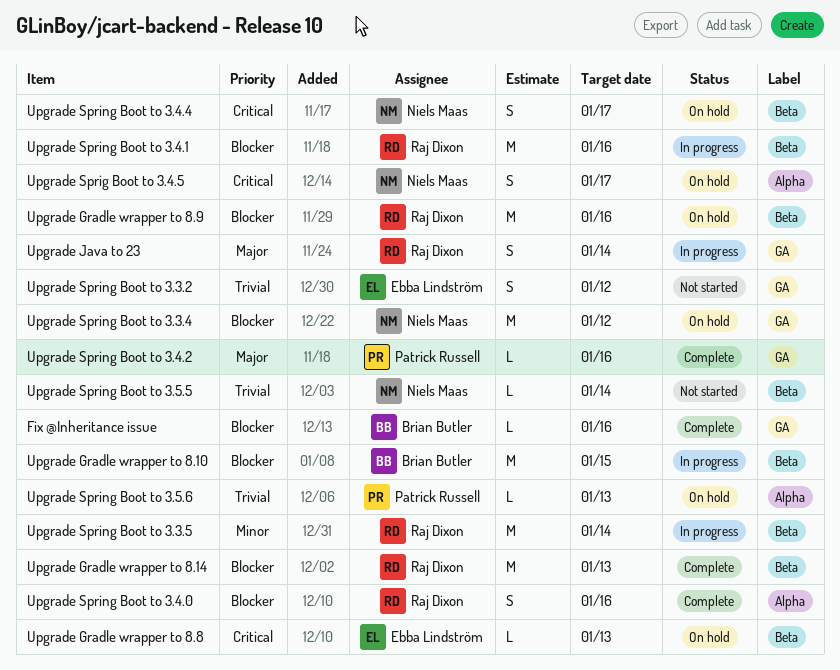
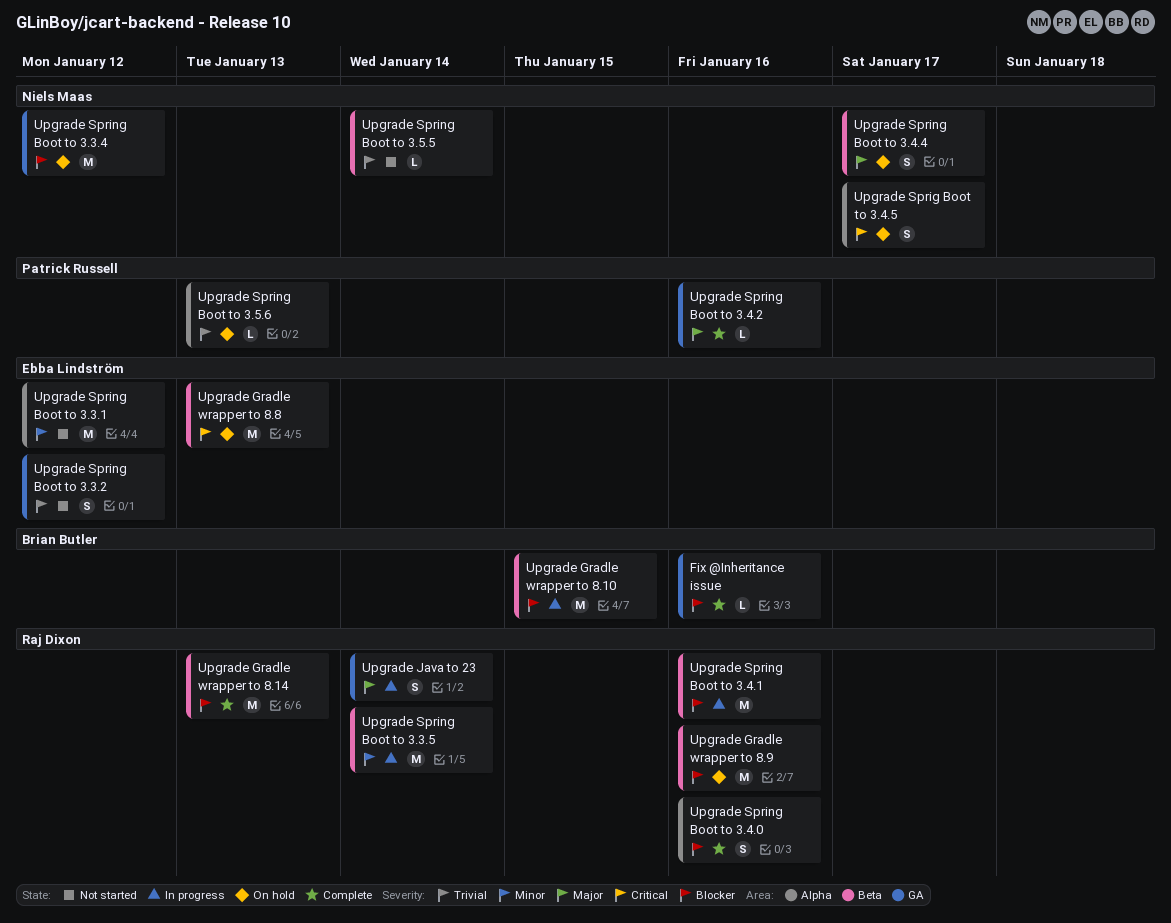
Upgrade Gradle wrapper to 8.8, estimate: L -> M
Upgrade Spring Boot to 3.3.1: none -> present
Upgrade Spring Boot to 3.4.4, priority: Critical -> Major

